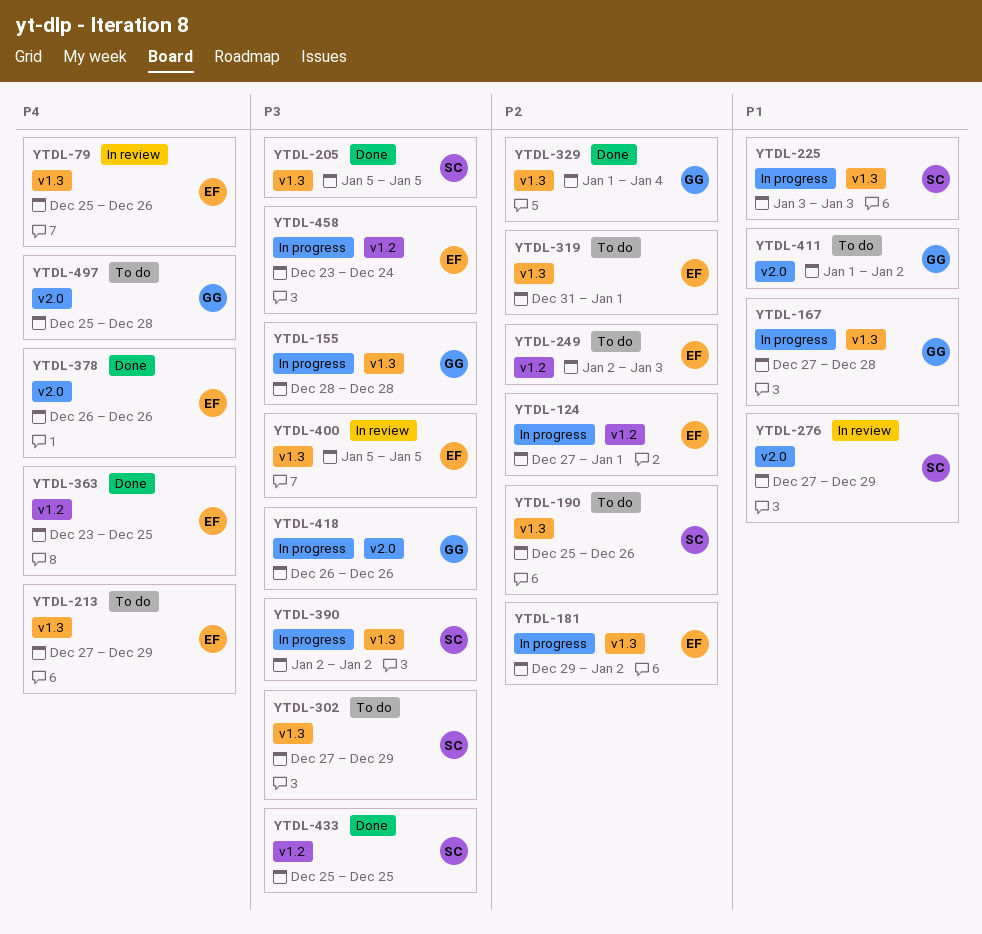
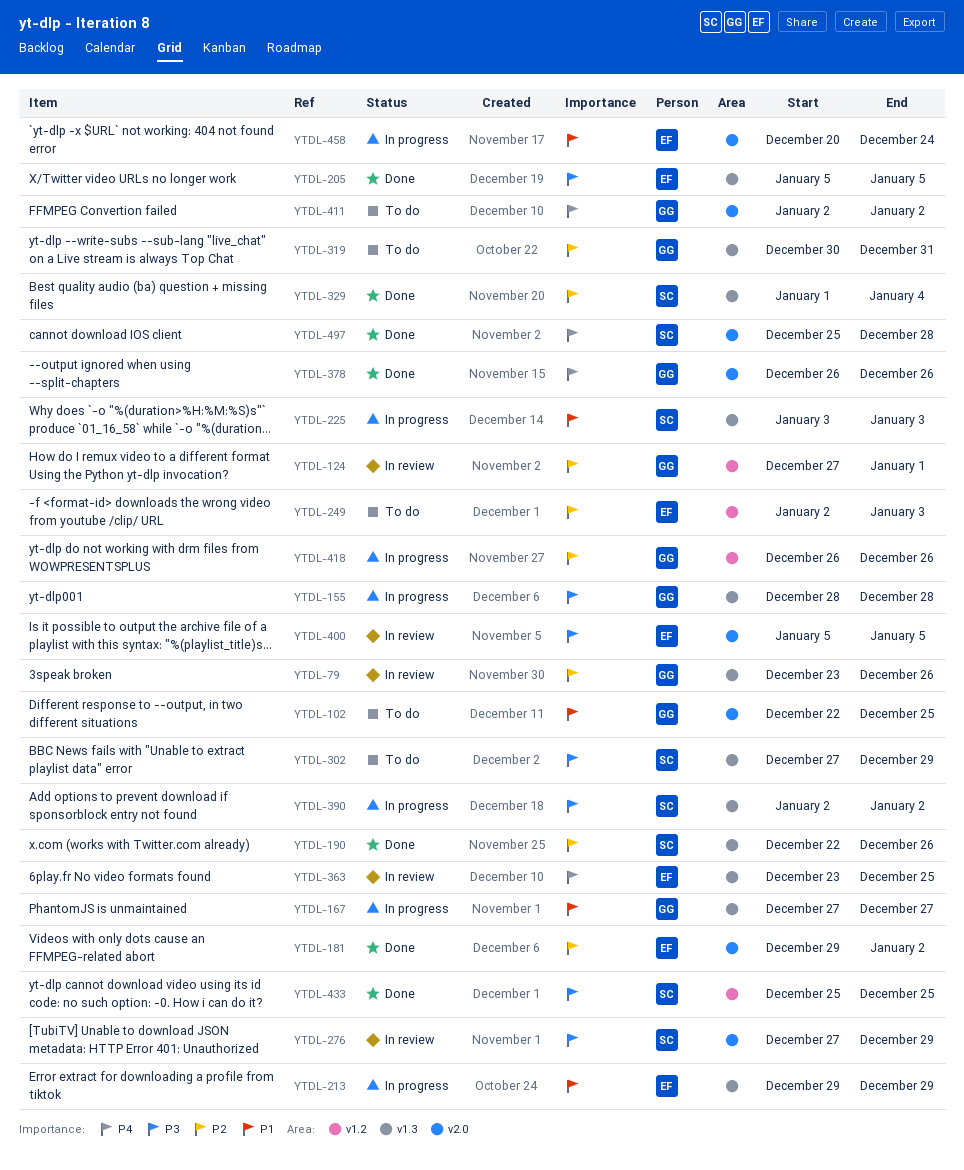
YTDL-79, owner: EF -> GG
YTDL-79, priority: P4 -> P2
YTDL-79, start: Dec 25 -> Dec 23
YTDL-102: none -> present
YTDL-124, status: In progress -> In review
YTDL-124, owner: EF -> GG
YTDL-167, due: Dec 28 -> Dec 27
YTDL-181, status: In progress -> Done
YTDL-181, label: v1.3 -> v2.0
YTDL-190, status: To do -> Done
YTDL-190, start: Dec 25 -> Dec 22
YTDL-205, owner: SC -> EF
YTDL-213, status: To do -> In progress
YTDL-213, priority: P4 -> P1
YTDL-213, start: Dec 27 -> Dec 29
YTDL-276, priority: P1 -> P3
YTDL-319, owner: EF -> GG
YTDL-319, start: Dec 31 -> Dec 30
YTDL-319, due: Jan 1 -> Dec 31
YTDL-329, owner: GG -> SC
YTDL-363, status: Done -> In review
YTDL-363, label: v1.2 -> v1.3
YTDL-378, owner: EF -> GG
YTDL-400, label: v1.3 -> v2.0
YTDL-411, priority: P1 -> P4
YTDL-411, start: Jan 1 -> Jan 2
YTDL-418, priority: P3 -> P2
YTDL-418, label: v2.0 -> v1.2
YTDL-458, priority: P3 -> P1
YTDL-458, label: v1.2 -> v2.0
YTDL-458, start: Dec 23 -> Dec 20
YTDL-497, status: To do -> Done
YTDL-497, owner: GG -> SC

